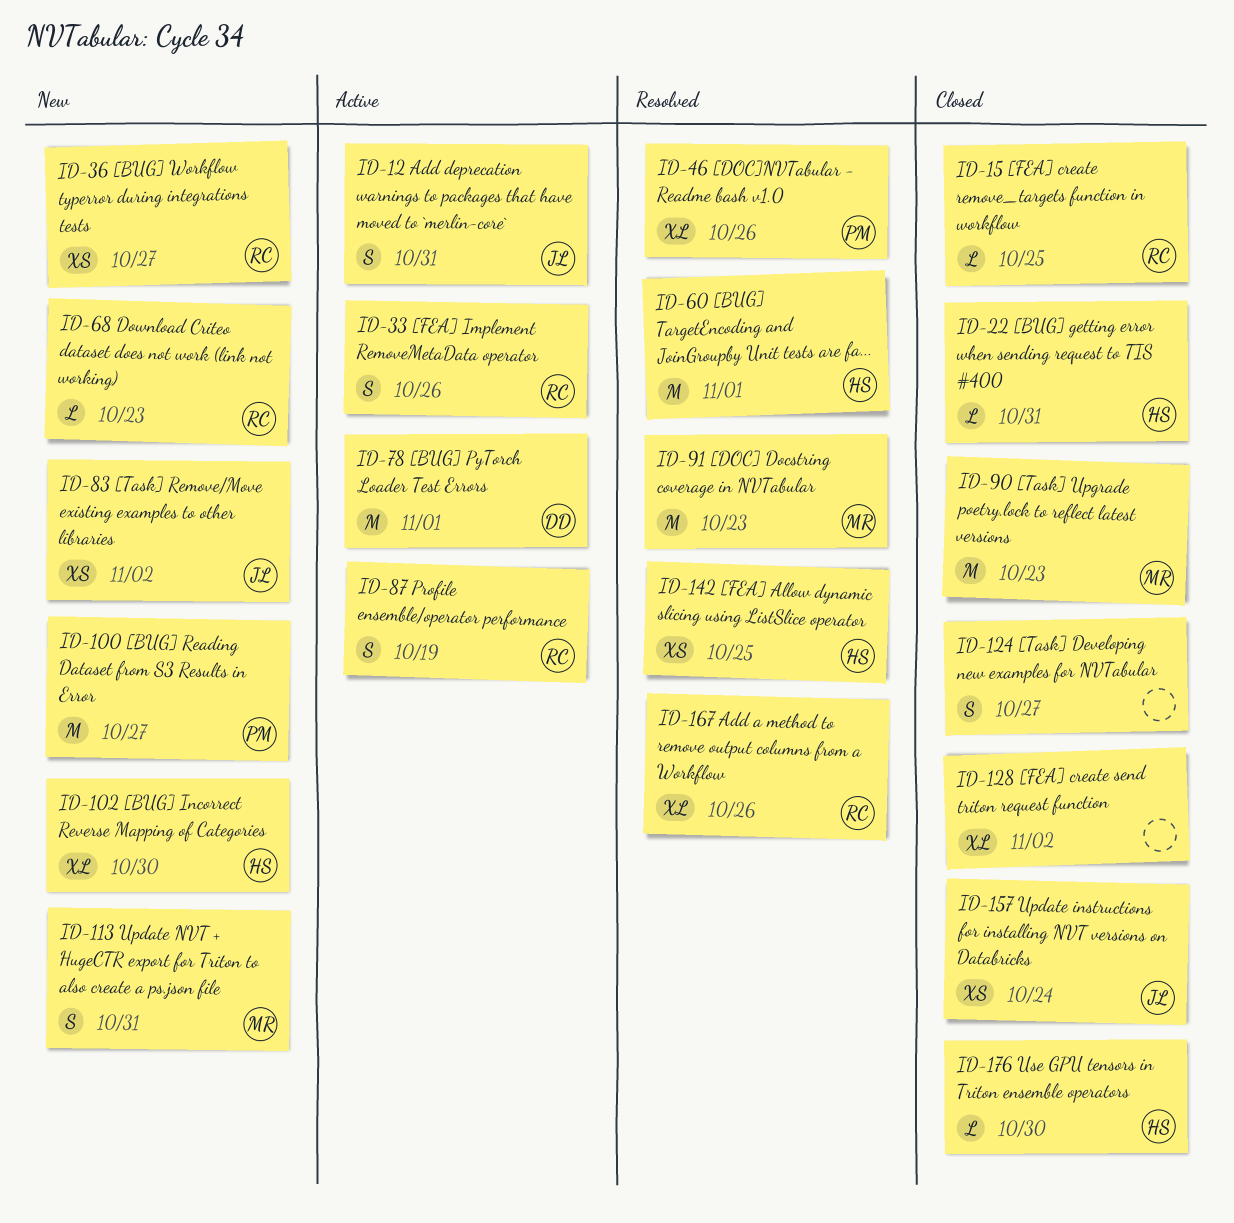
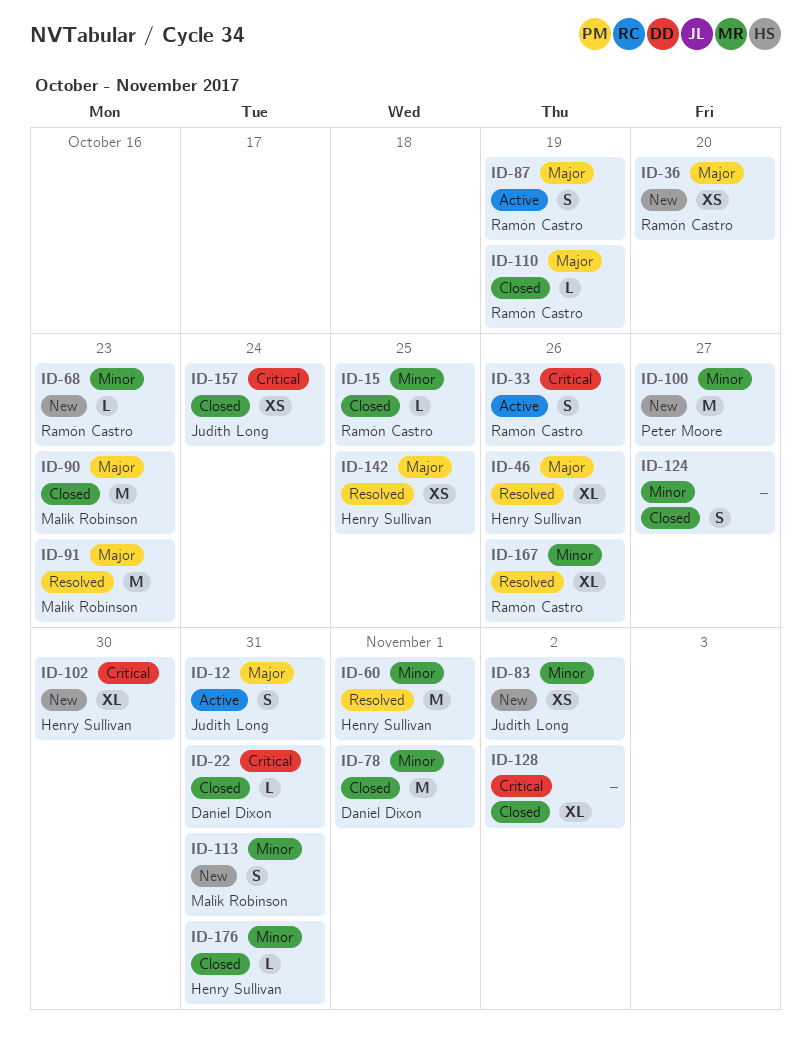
ID-22, owner: Henry Sullivan -> Daniel Dixon
ID-36, due: Oct 27 -> Oct 20
ID-46, owner: Peter Moore -> Henry Sullivan
ID-78, status: Active -> Closed
ID-110: none -> present
ID-176, due: Oct 30 -> Oct 31

